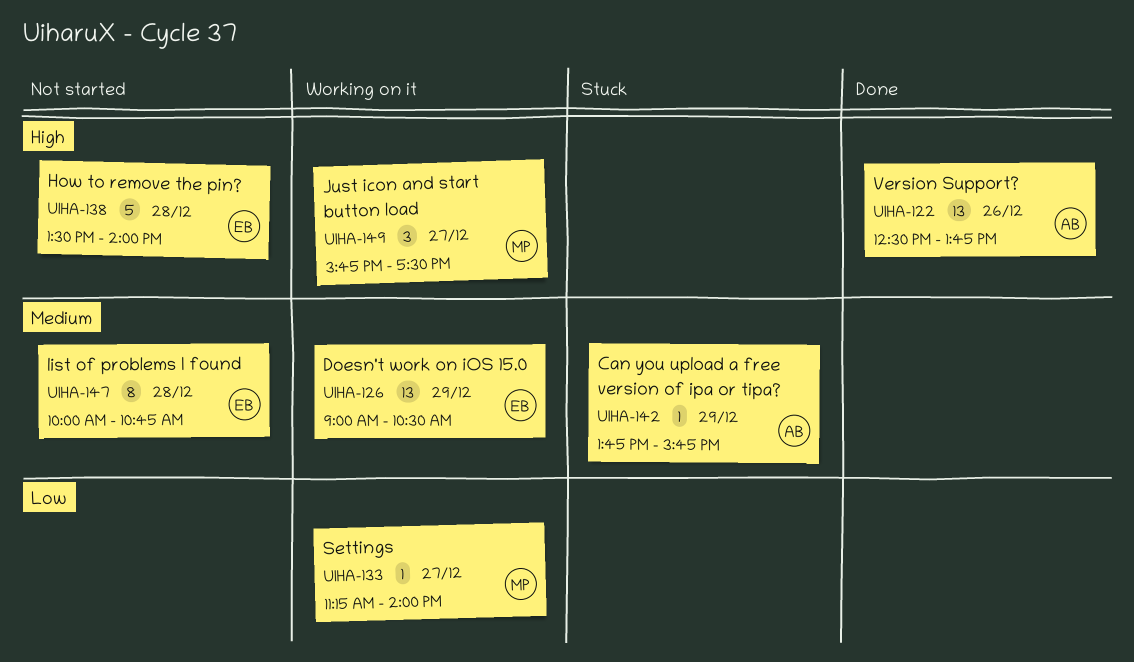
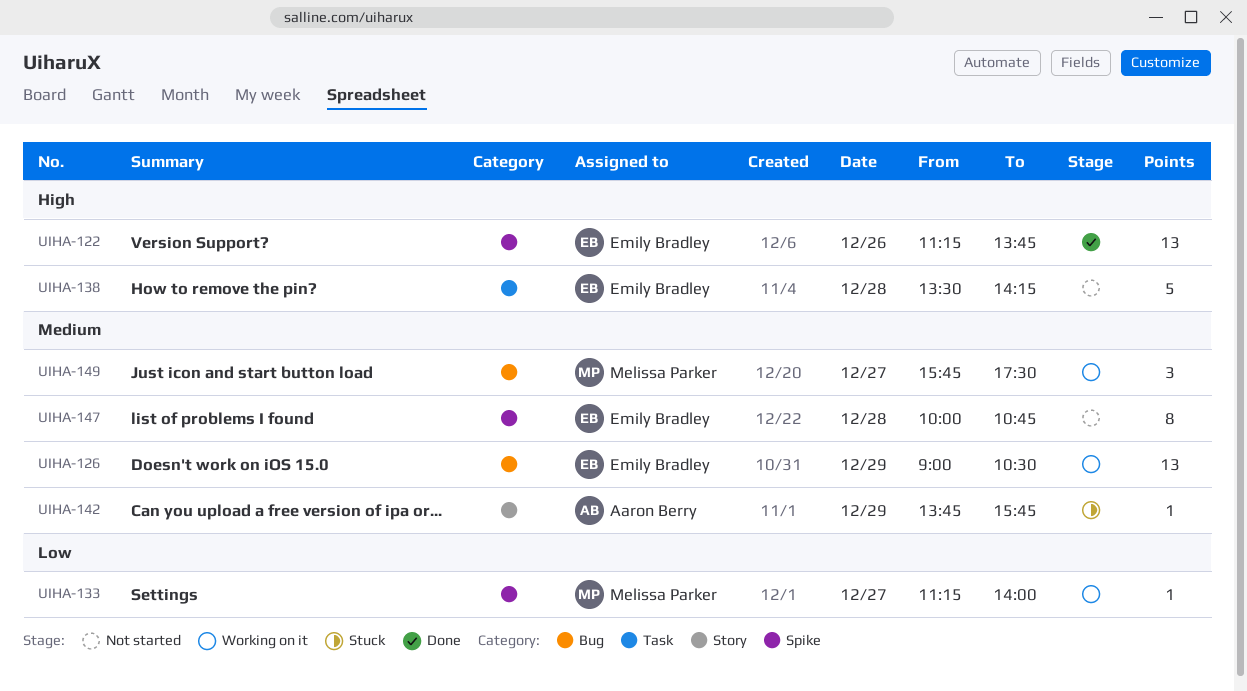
UIHA-122, owner: Aaron Berry -> Emily Bradley
UIHA-122, begins: 12:30 -> 11:15
UIHA-138, ends: 14:00 -> 14:15
UIHA-149, priority: High -> Medium

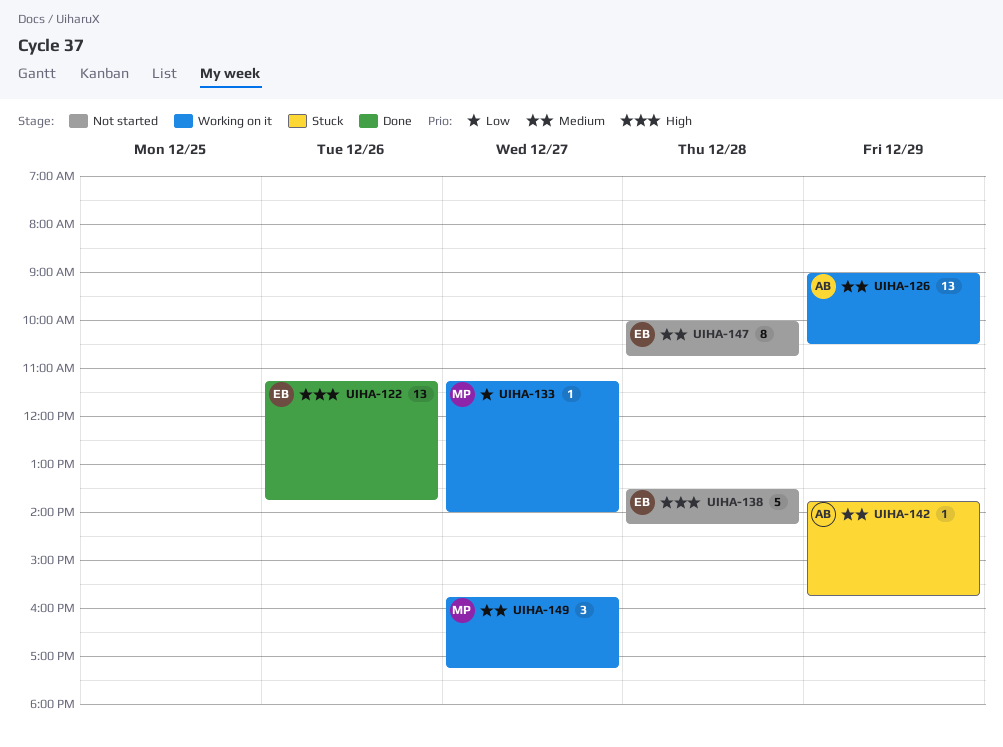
UIHA-126, owner: Emily Bradley -> Aaron Berry
UIHA-149, ends: 17:30 -> 17:15

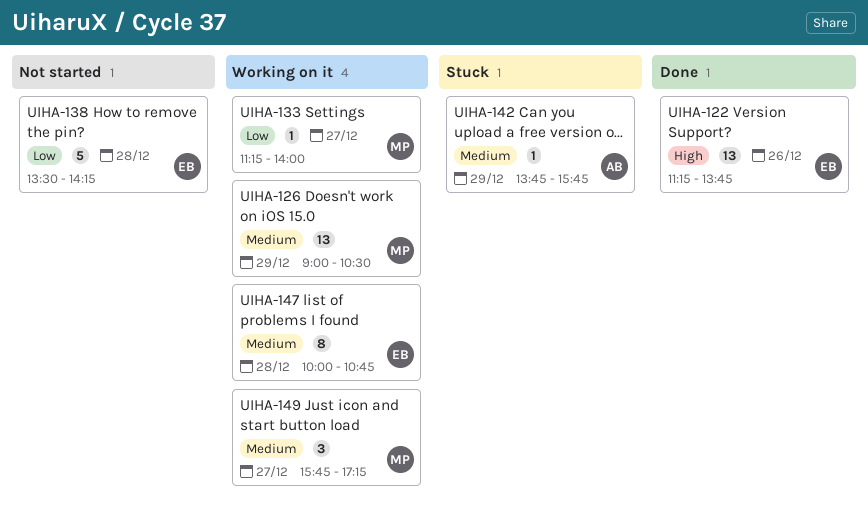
UIHA-126, owner: AB -> MP
UIHA-138, priority: High -> Low
UIHA-147, status: Not started -> Working on it

